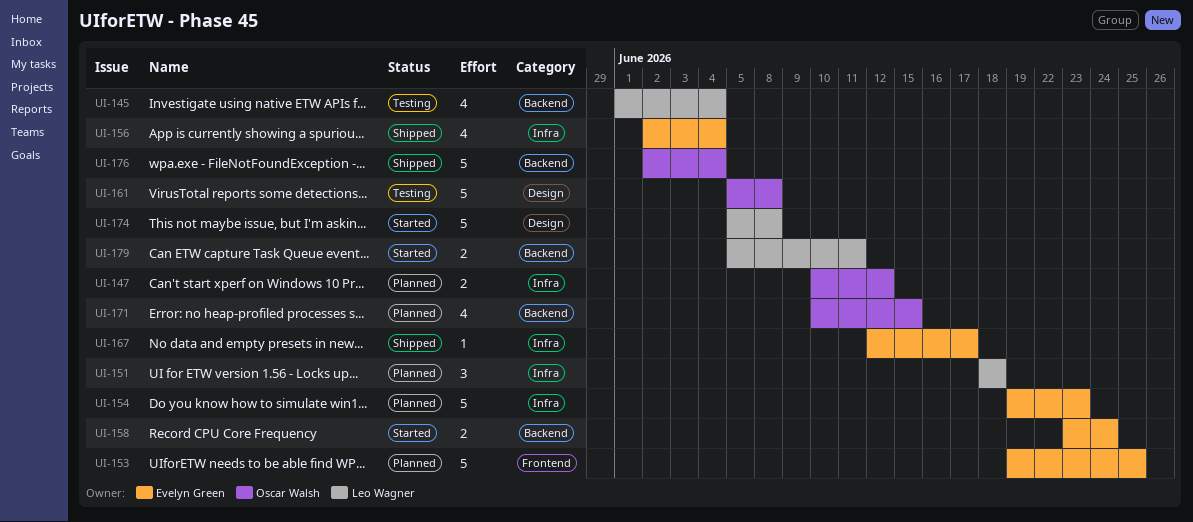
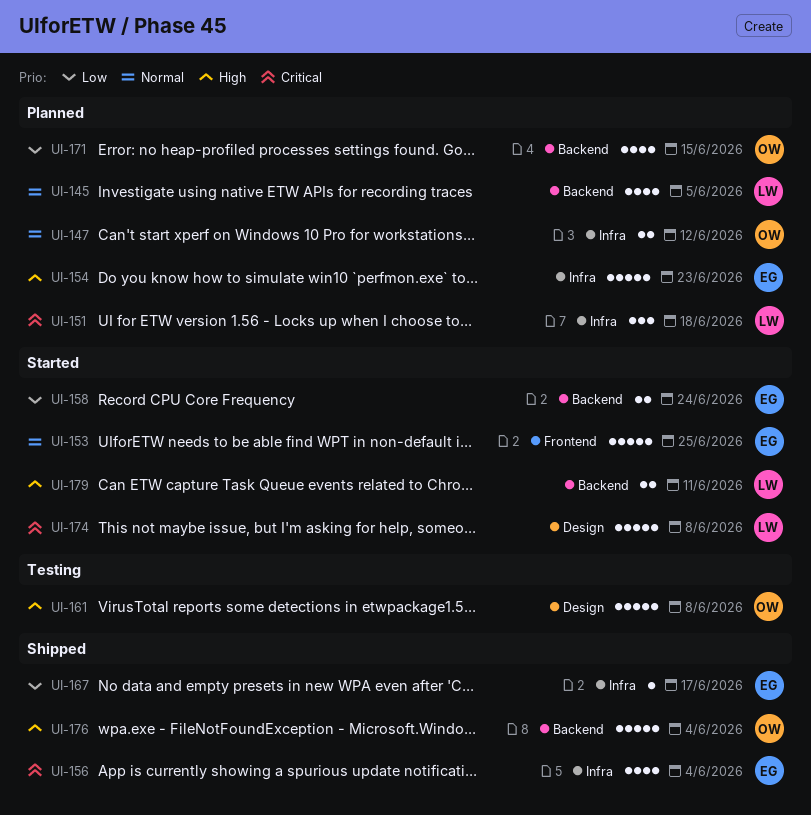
UI-145, status: Testing -> Planned
UI-145, due: Jun 4 -> Jun 5
UI-153, status: Planned -> Started

